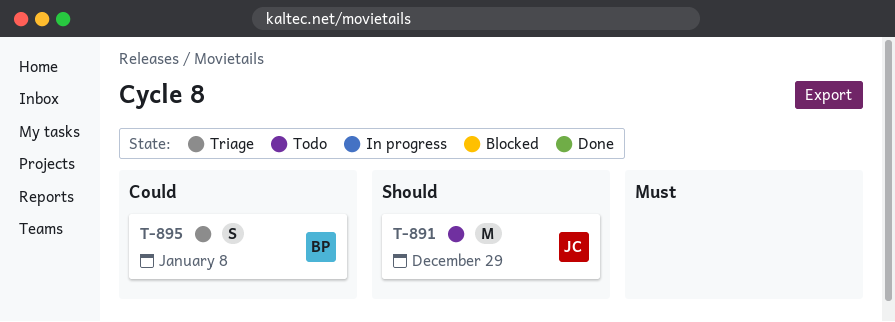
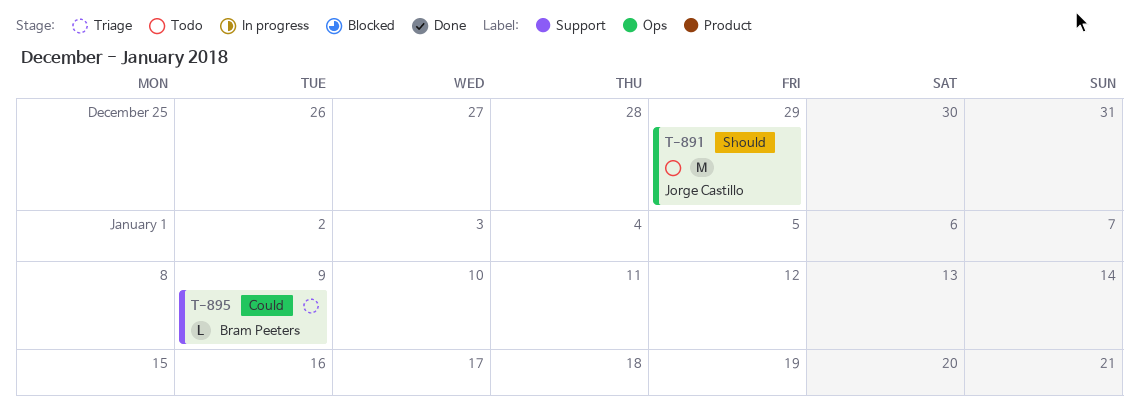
T-895, estimate: S -> L
T-895, due: Jan 8 -> Jan 9

